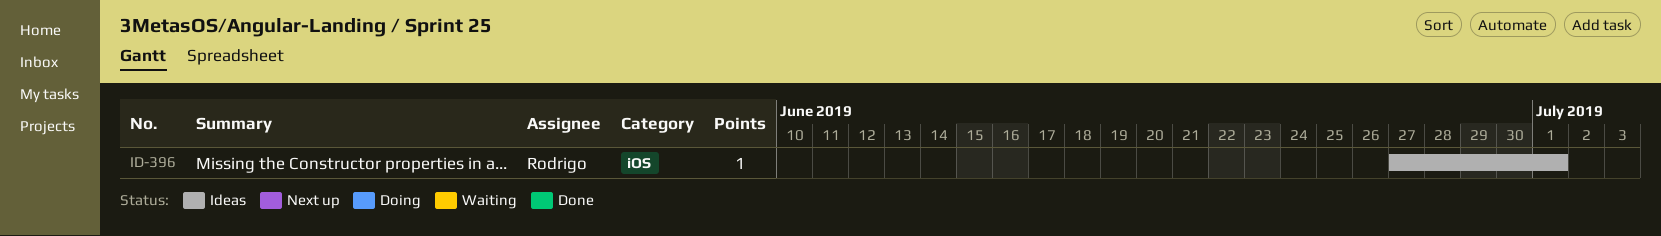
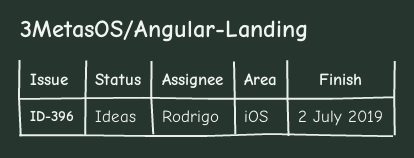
ID-396, due: Jul 1 -> Jul 2

